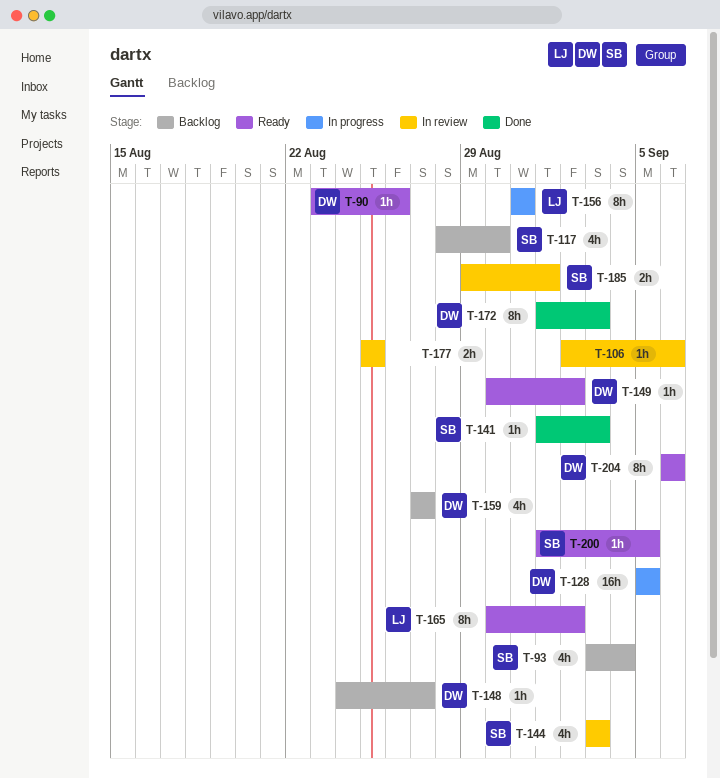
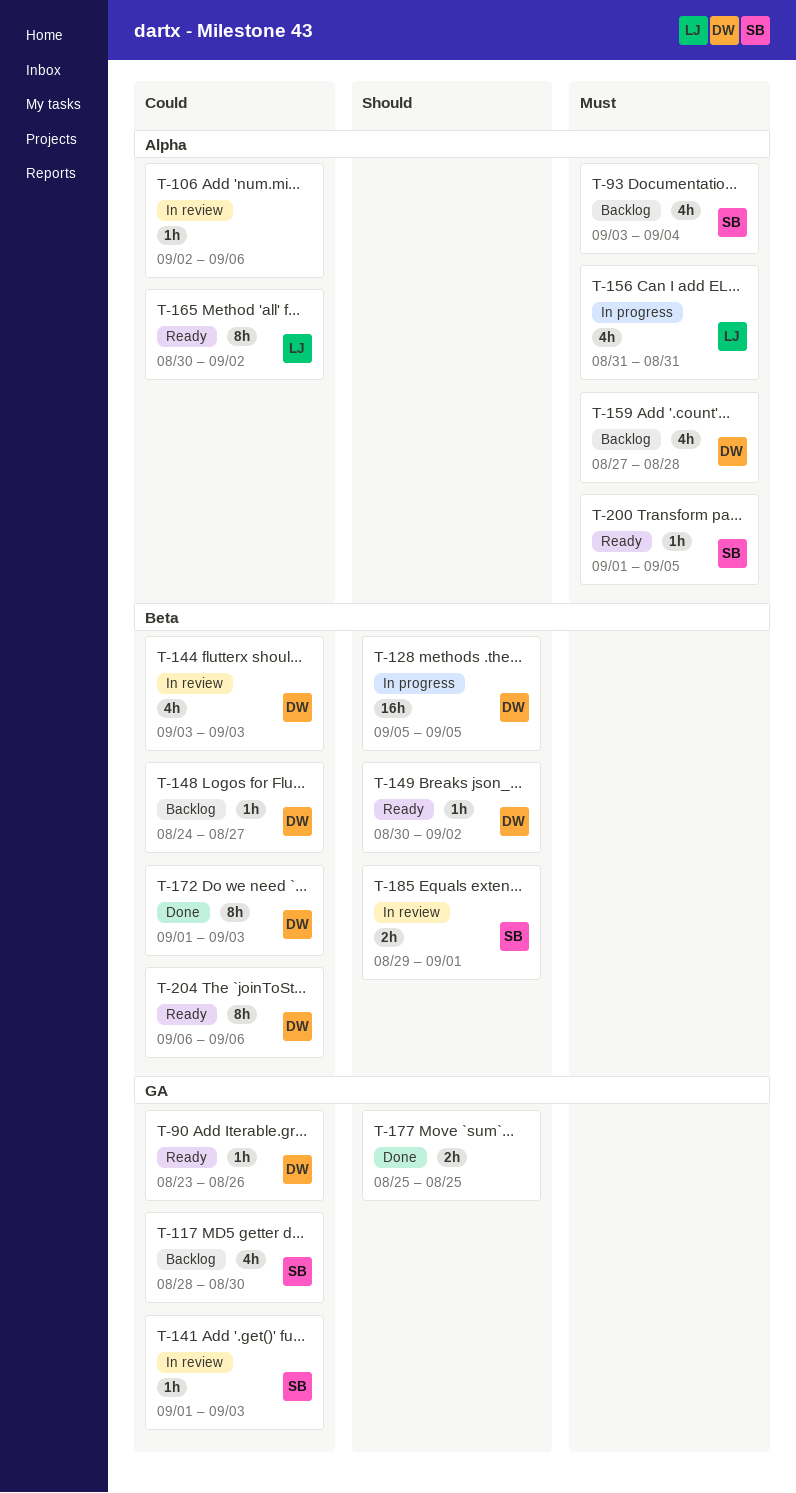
T-141, status: Done -> In review
T-144, owner: SB -> DW
T-156, estimate: 8h -> 4h
T-159, due: Aug 27 -> Aug 28
T-177, status: In review -> Done

